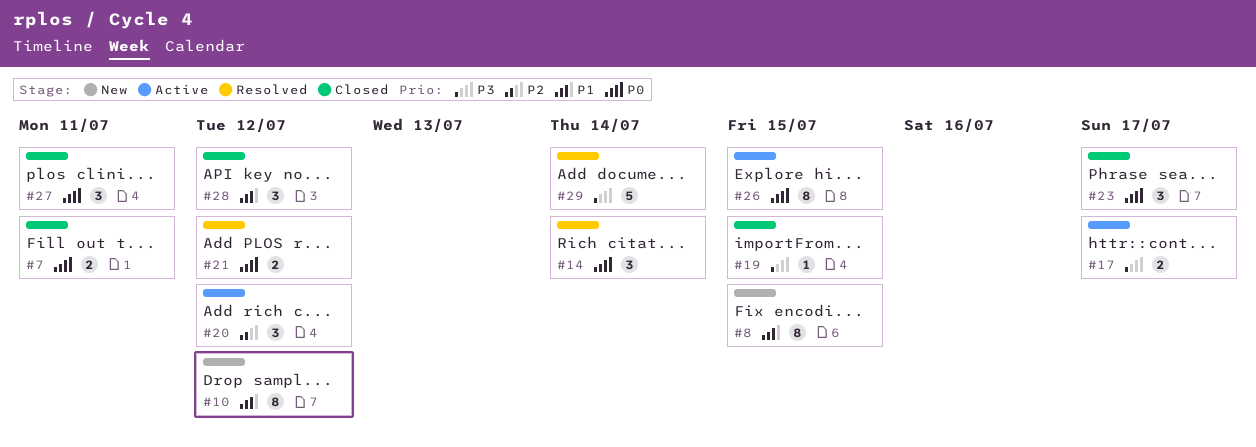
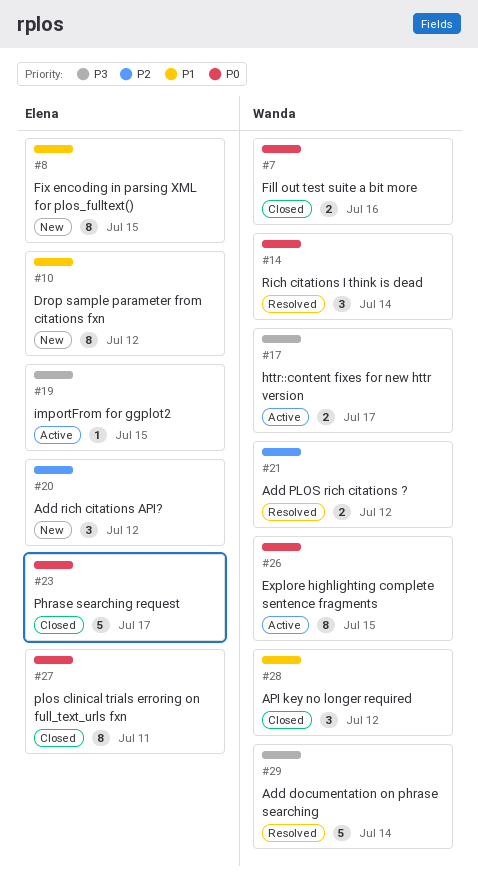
#7, due: Jul 11 -> Jul 16
#19, status: Closed -> Active
#20, status: Active -> New
#21, priority: P0 -> P2
#23, estimate: 3 -> 5
#27, estimate: 3 -> 8

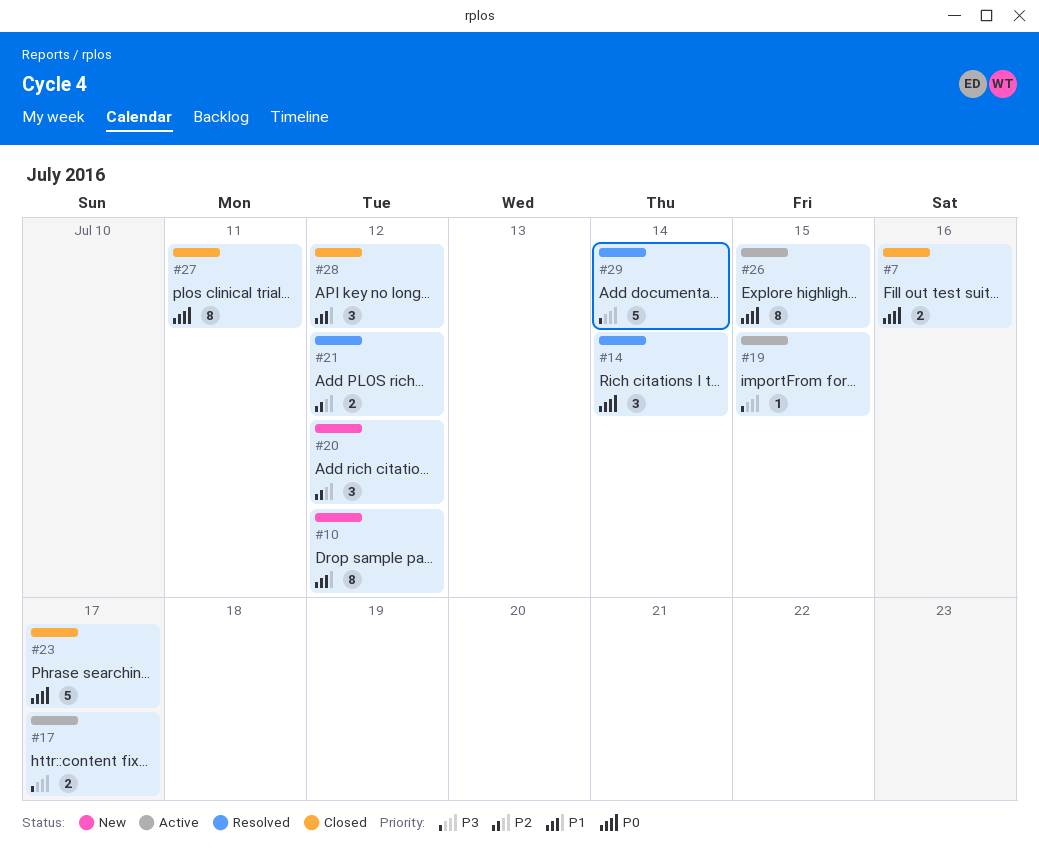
#8: present -> none

